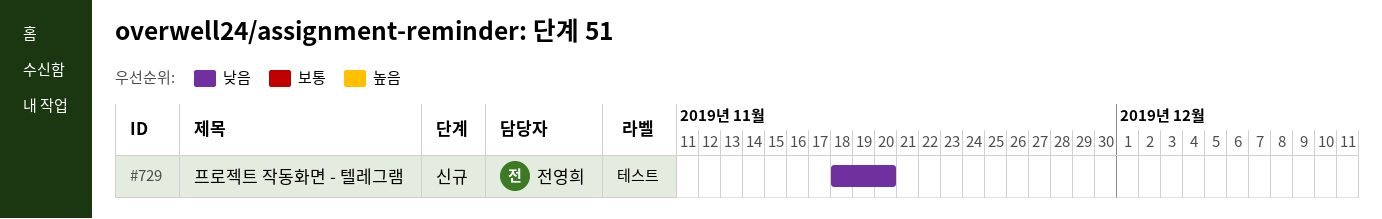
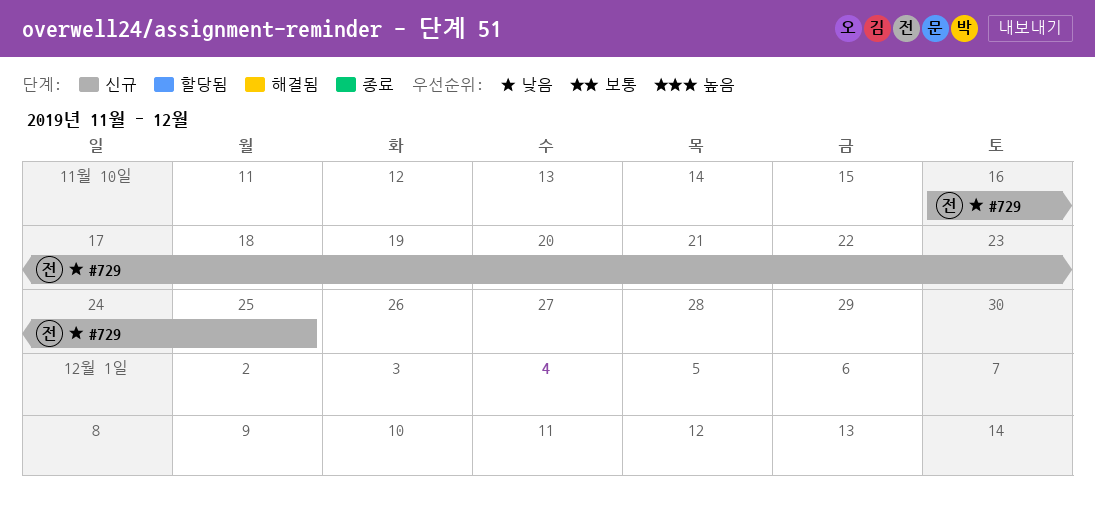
#729, start: Nov 18 -> Nov 16
#729, due: Nov 20 -> Nov 25

